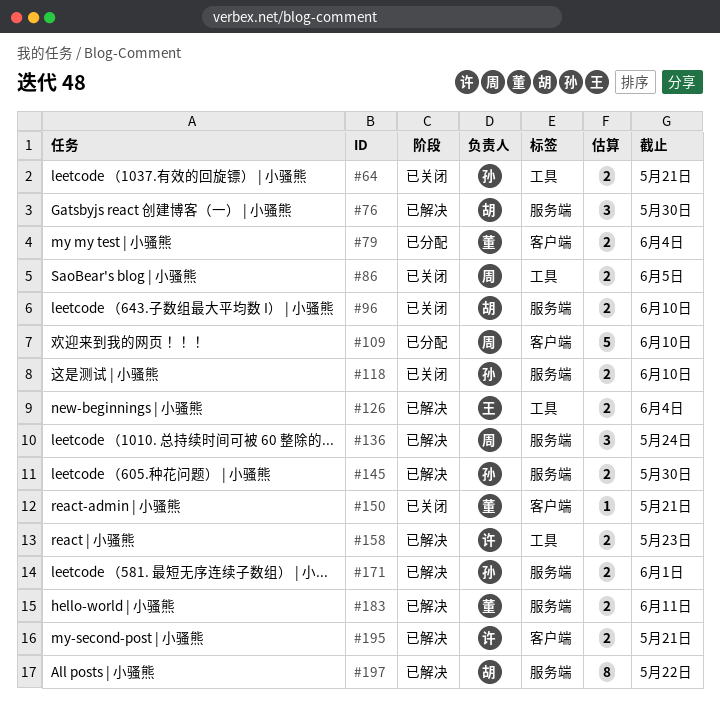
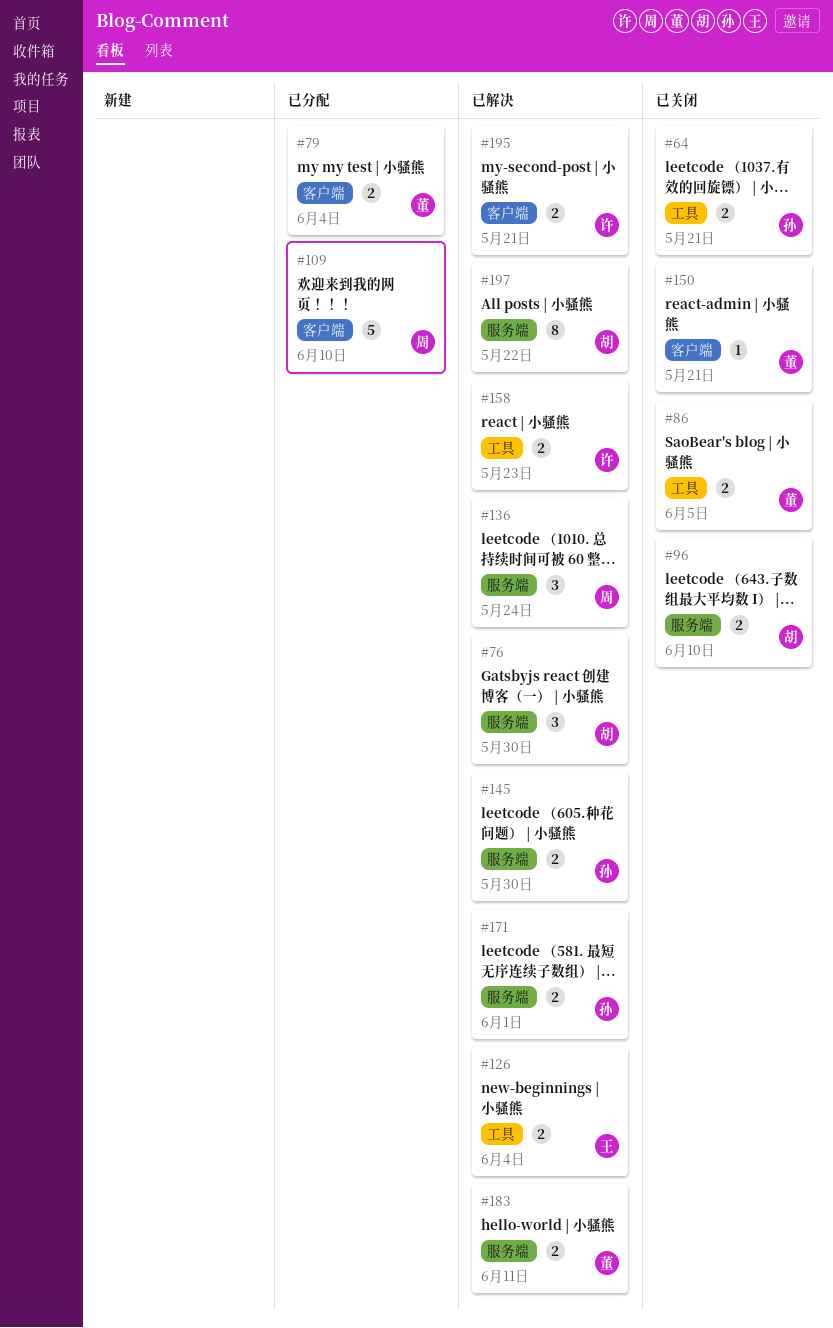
#86, owner: 周 -> 董
#118: present -> none

